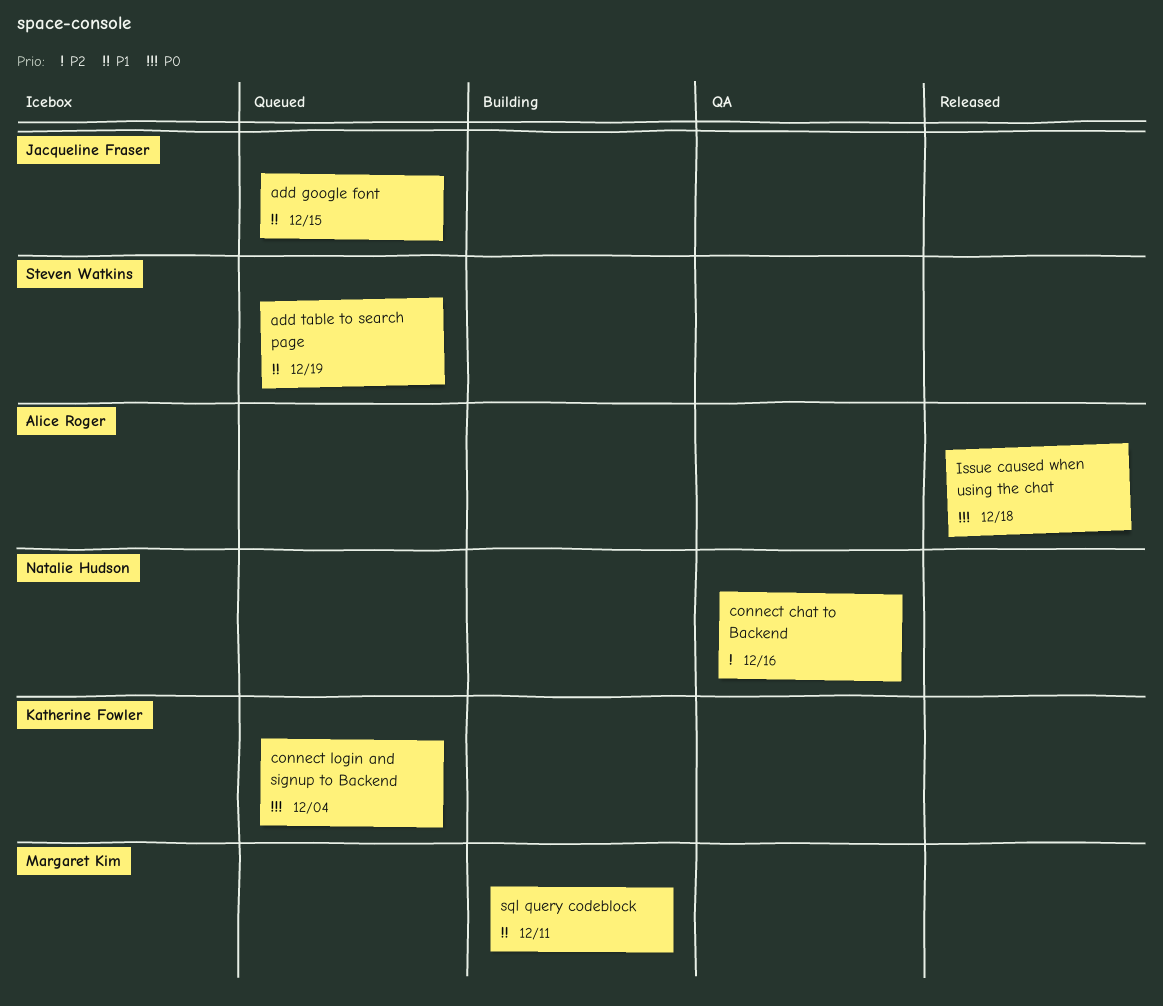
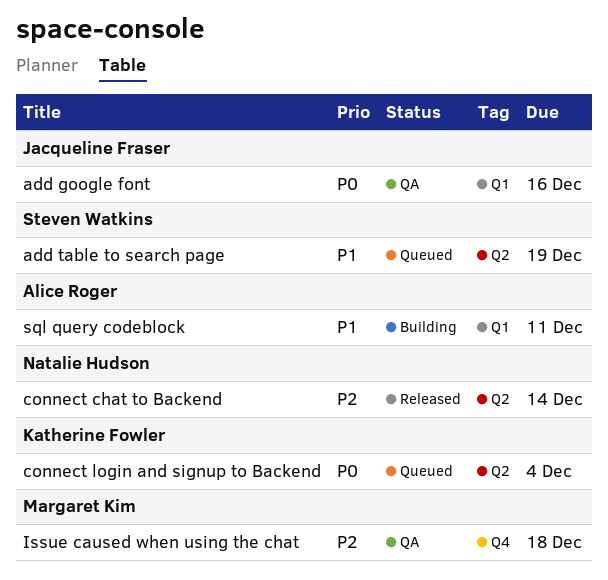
add google font, status: Queued -> QA
add google font, priority: P1 -> P0
add google font, due: Dec 15 -> Dec 16
connect chat to Backend, status: QA -> Released
connect chat to Backend, due: Dec 16 -> Dec 14
Issue caused when using the chat, status: Released -> QA
Issue caused when using the chat, owner: Alice Roger -> Margaret Kim
Issue caused when using the chat, priority: P0 -> P2
sql query codeblock, owner: Margaret Kim -> Alice Roger

